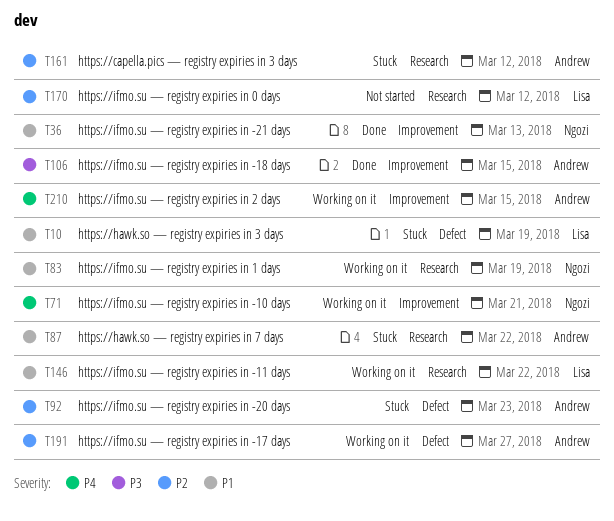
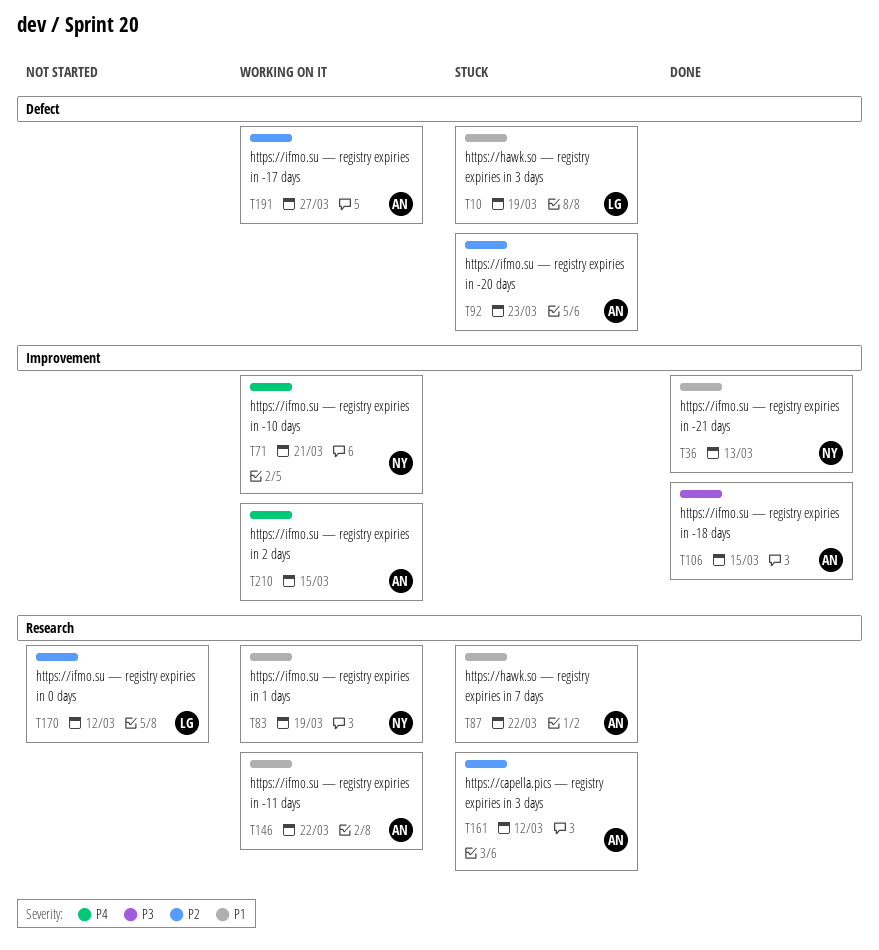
T146, owner: Lisa -> Andrew

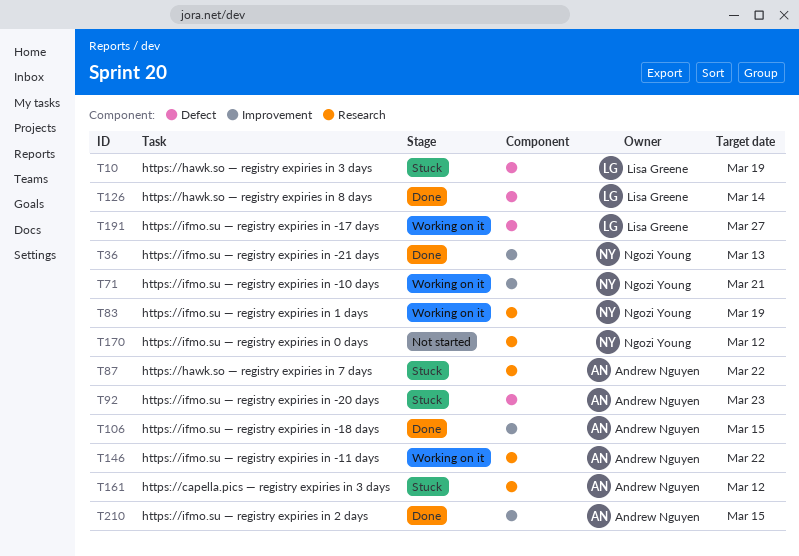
T126: none -> present
T170, owner: Lisa Greene -> Ngozi Young
T191, owner: Andrew Nguyen -> Lisa Greene
T210, status: Working on it -> Done

